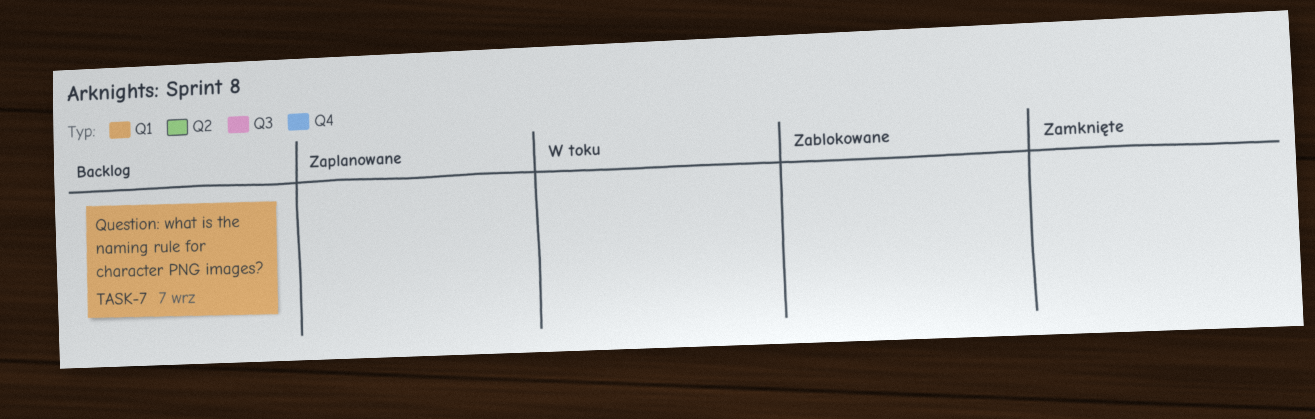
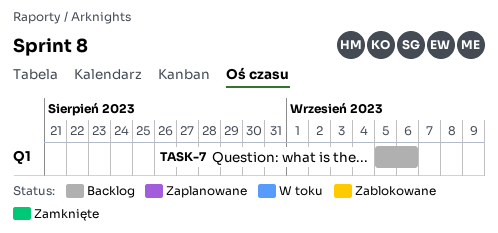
TASK-7, due: Sep 7 -> Sep 6

